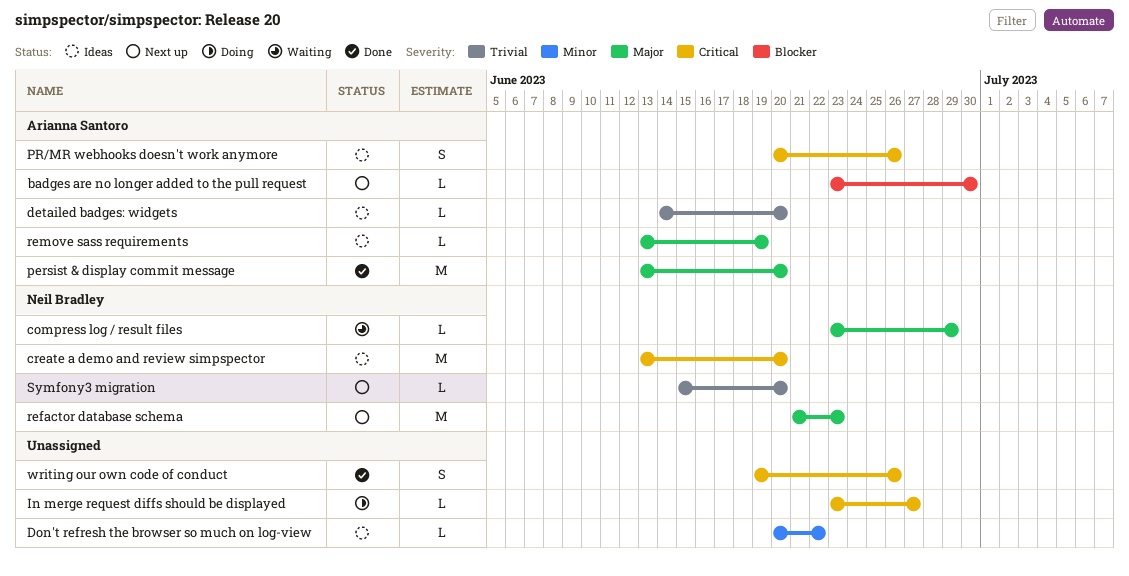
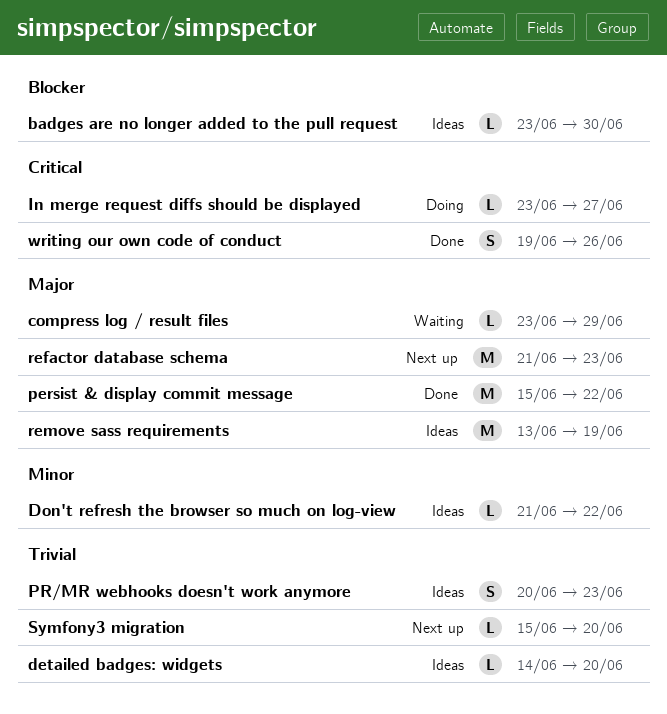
badges are no longer added to the pull request, status: Next up -> Ideas
create a demo and review simpspector: present -> none
Don't refresh the browser so much on log-view, start: Jun 20 -> Jun 21
persist & display commit message, start: Jun 13 -> Jun 15
persist & display commit message, due: Jun 20 -> Jun 22
PR/MR webhooks doesn't work anymore, priority: Critical -> Trivial
PR/MR webhooks doesn't work anymore, due: Jun 26 -> Jun 23
remove sass requirements, estimate: L -> M

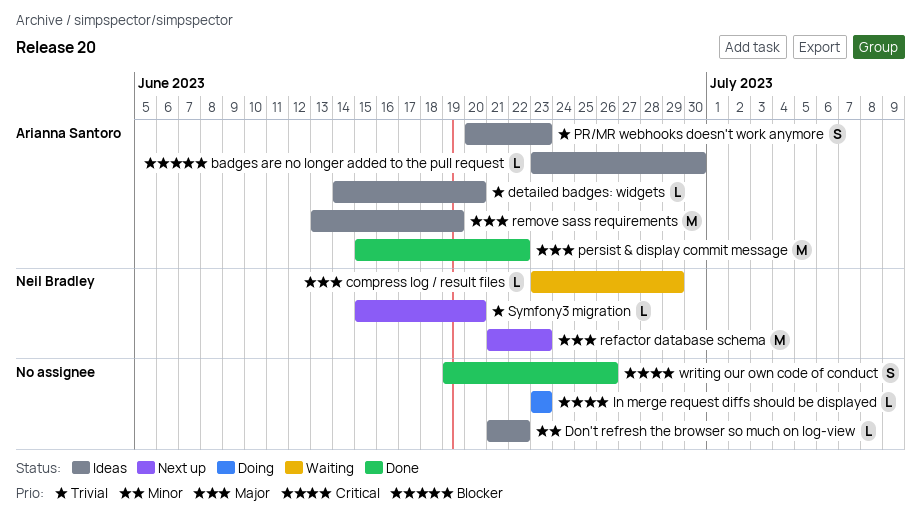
In merge request diffs should be displayed, due: Jun 27 -> Jun 23

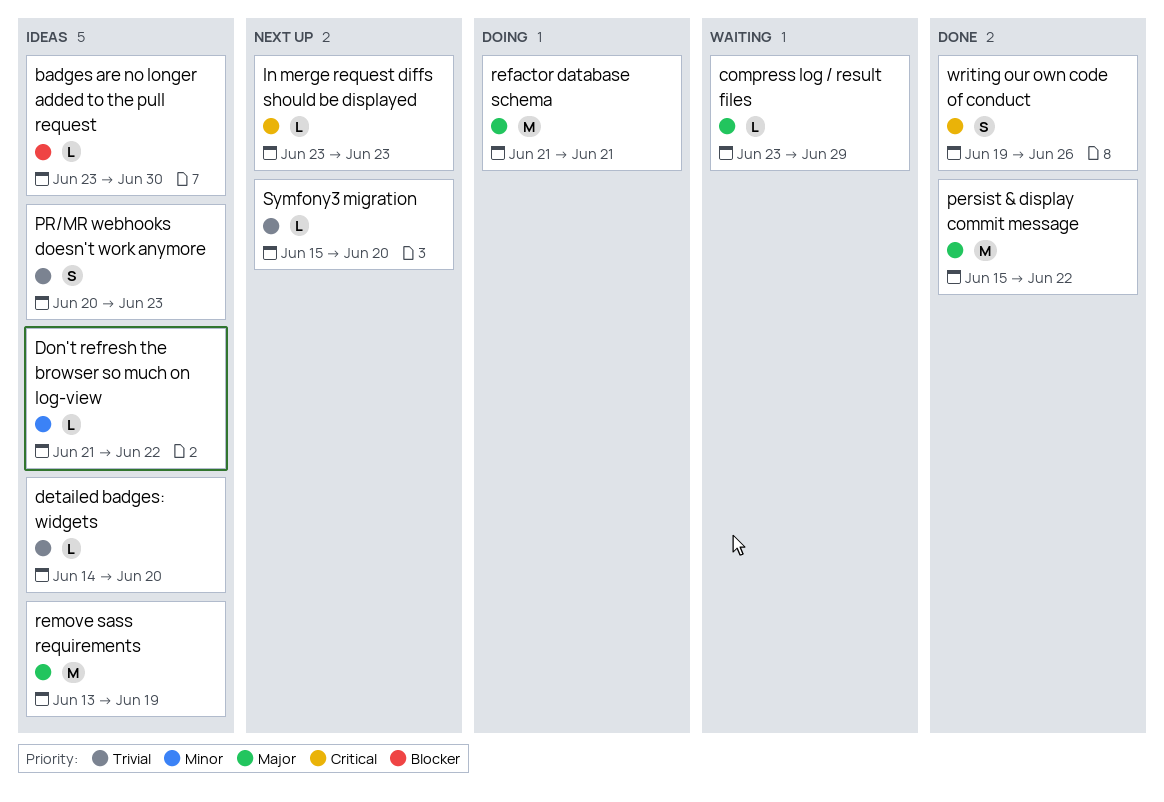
In merge request diffs should be displayed, status: Doing -> Next up
refactor database schema, status: Next up -> Doing
refactor database schema, due: Jun 23 -> Jun 21

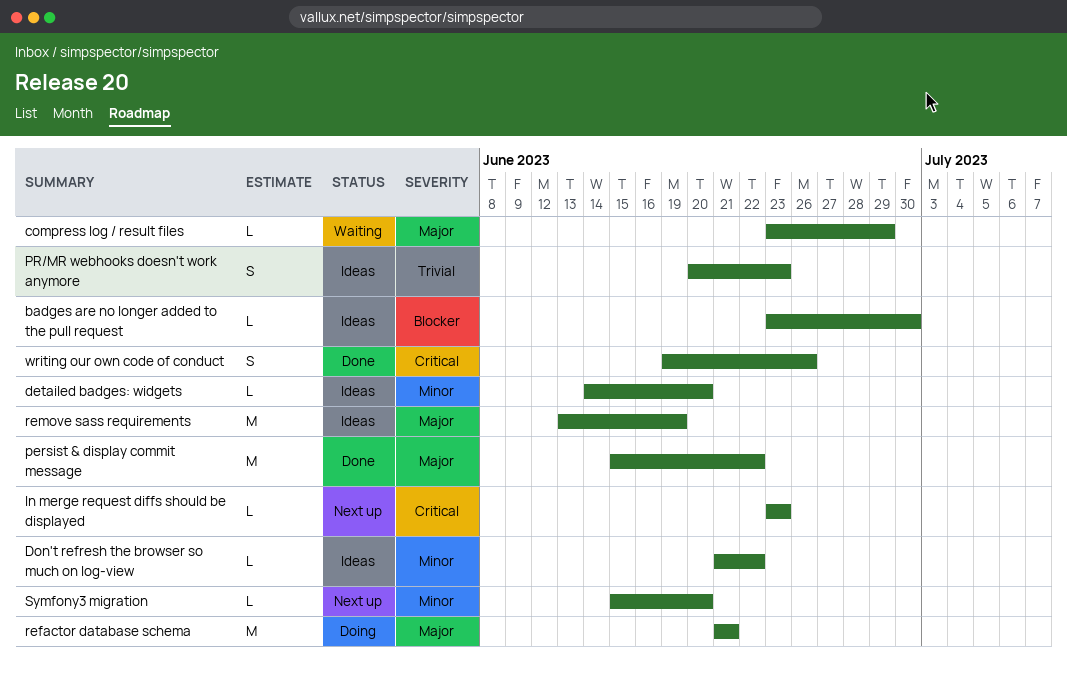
detailed badges: widgets, priority: Trivial -> Minor
Symfony3 migration, priority: Trivial -> Minor

